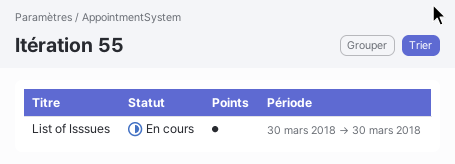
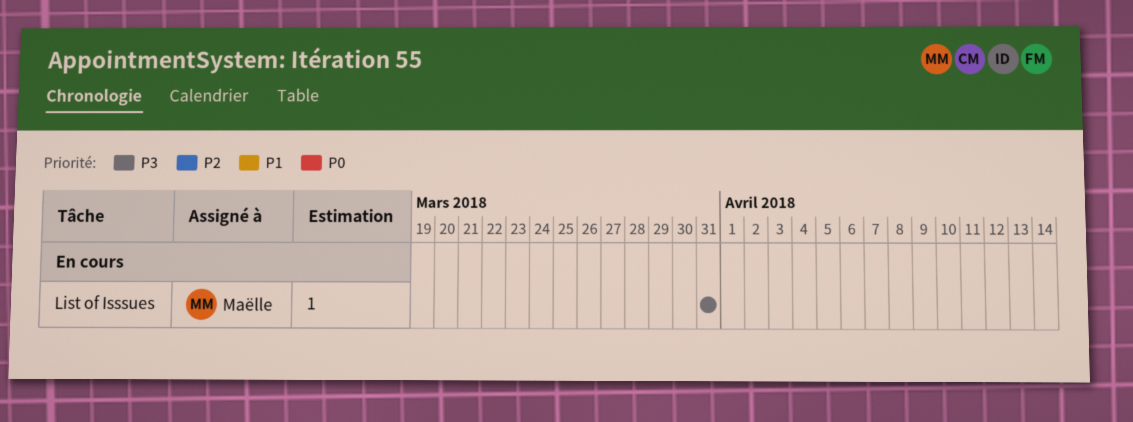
List of Isssues, start: Mar 30 -> Mar 31
List of Isssues, due: Mar 30 -> Mar 31

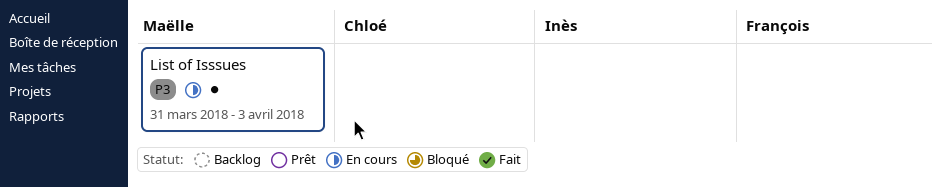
List of Isssues, due: Mar 31 -> Apr 3

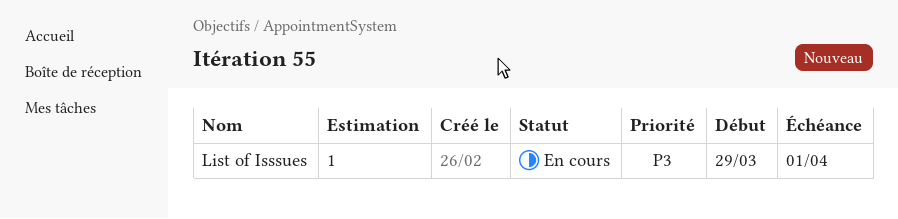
List of Isssues, start: Mar 31 -> Mar 29
List of Isssues, due: Apr 3 -> Apr 1

